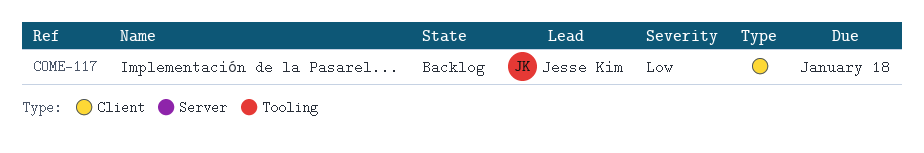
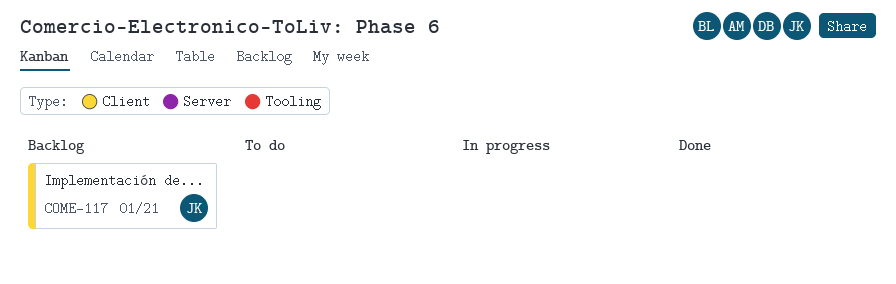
COME-117, due: Jan 18 -> Jan 21

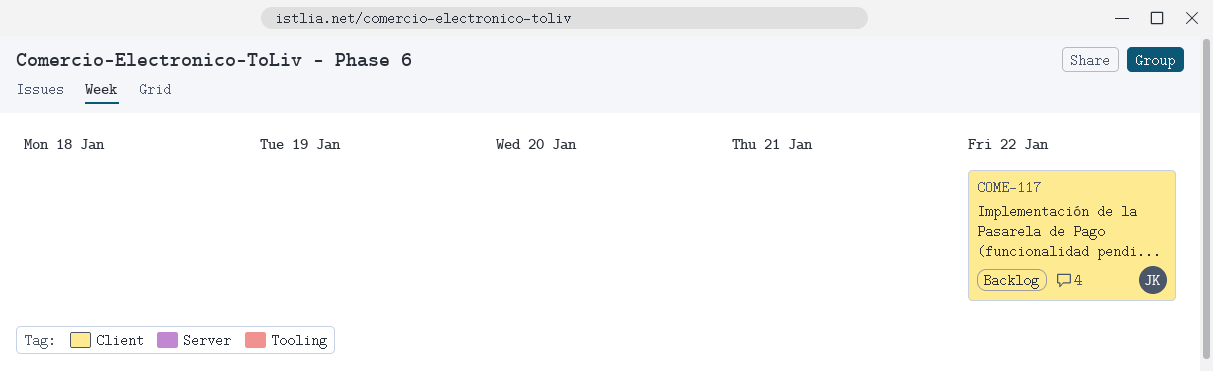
COME-117, due: Jan 21 -> Jan 22

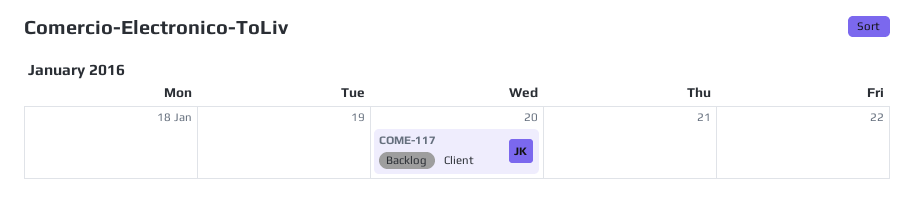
COME-117, due: Jan 22 -> Jan 20

